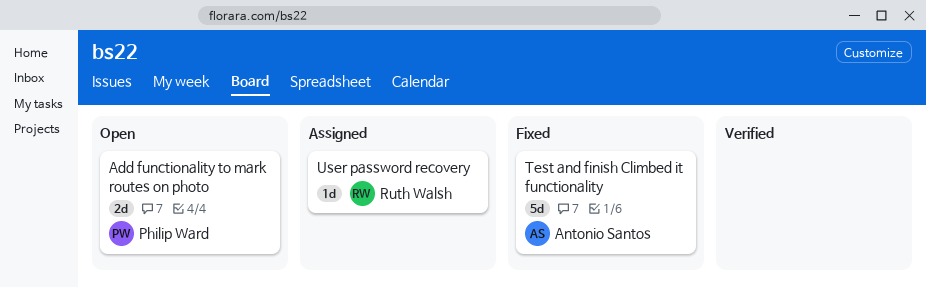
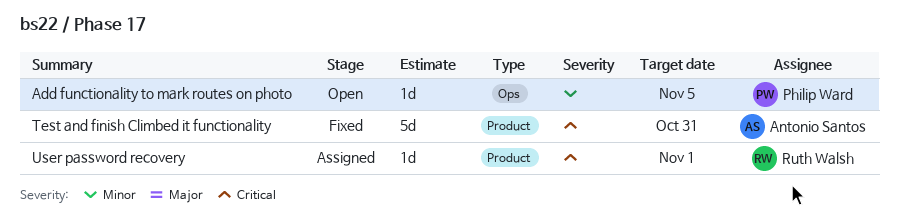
Add functionality to mark routes on photo, estimate: 2d -> 1d

